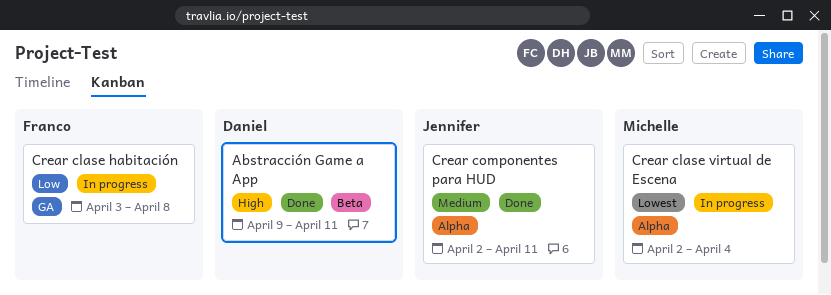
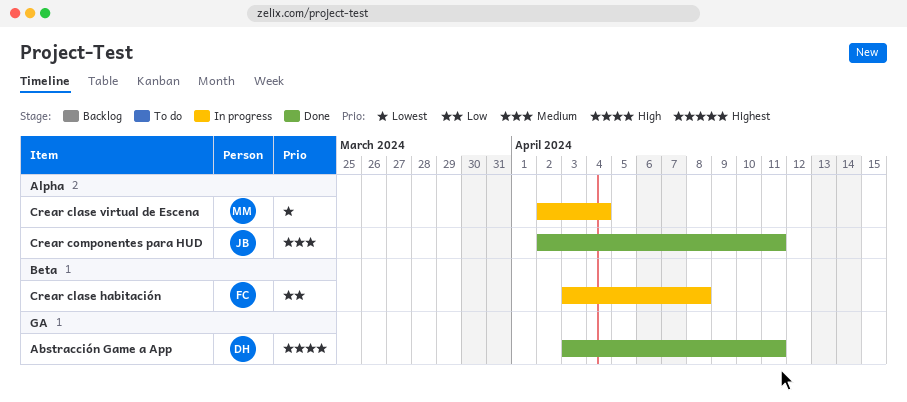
Abstracción Game a App, label: Beta -> GA
Abstracción Game a App, start: Apr 9 -> Apr 3
Crear clase habitación, label: GA -> Beta

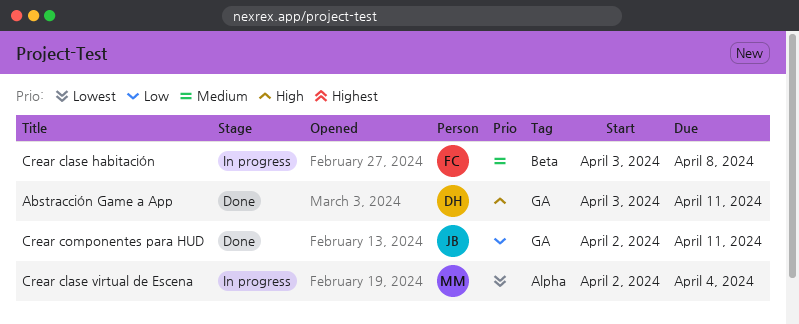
Crear clase habitación, priority: Low -> Medium
Crear componentes para HUD, priority: Medium -> Low
Crear componentes para HUD, label: Alpha -> GA

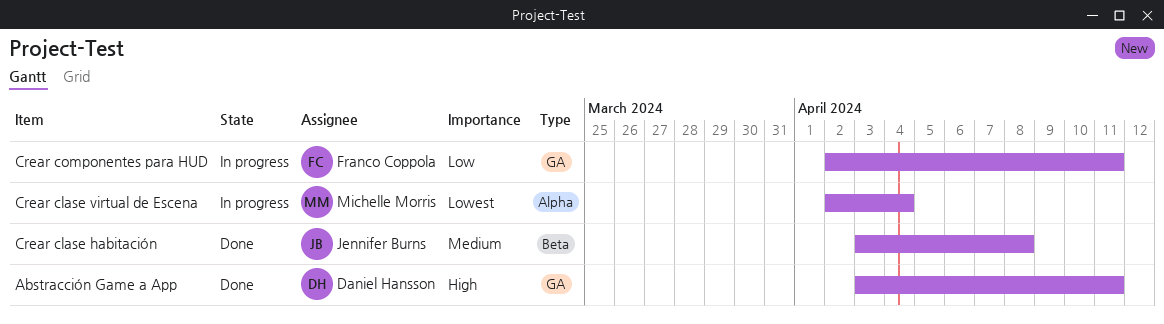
Crear clase habitación, status: In progress -> Done
Crear clase habitación, owner: Franco Coppola -> Jennifer Burns
Crear componentes para HUD, status: Done -> In progress
Crear componentes para HUD, owner: Jennifer Burns -> Franco Coppola

